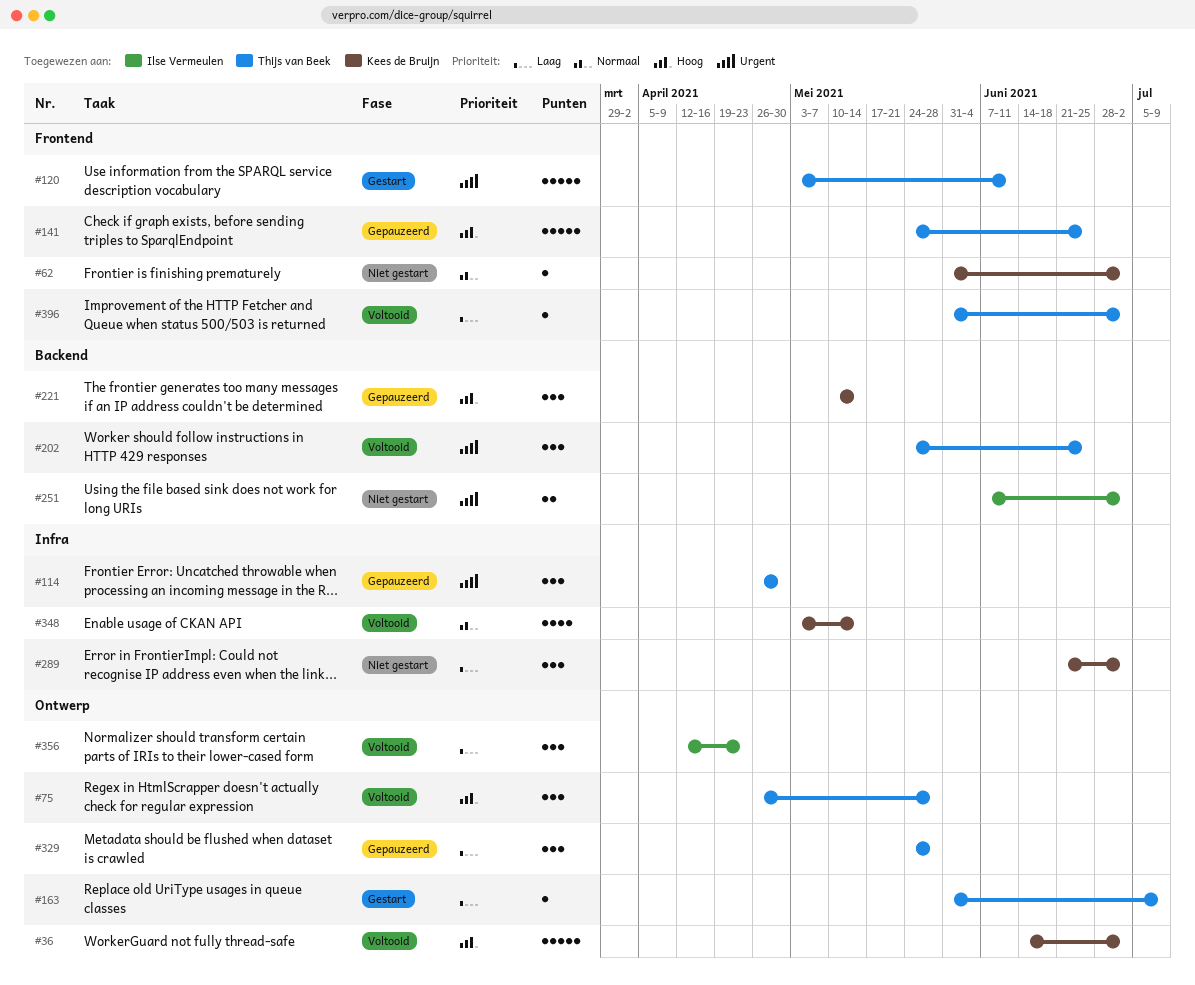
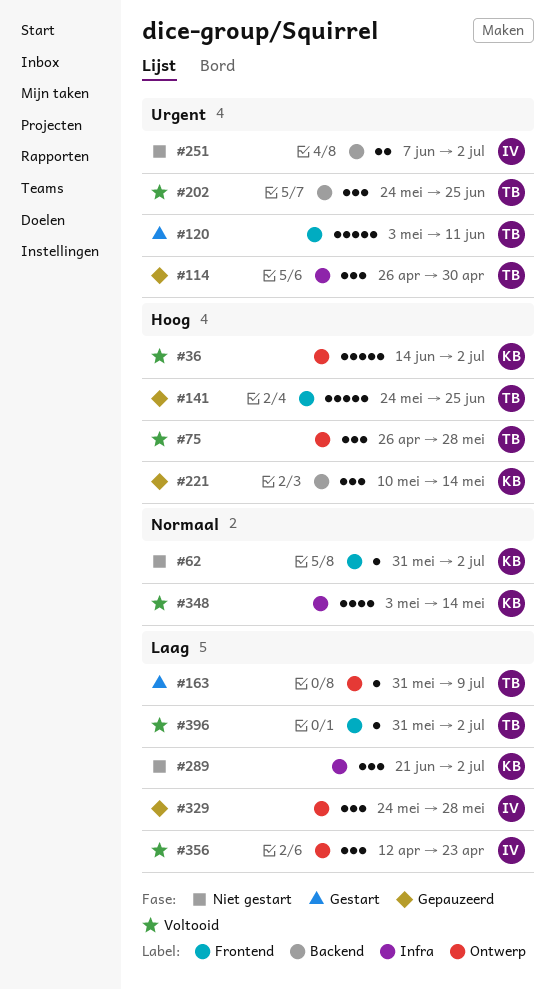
#329, owner: Thijs van Beek -> Ilse Vermeulen

